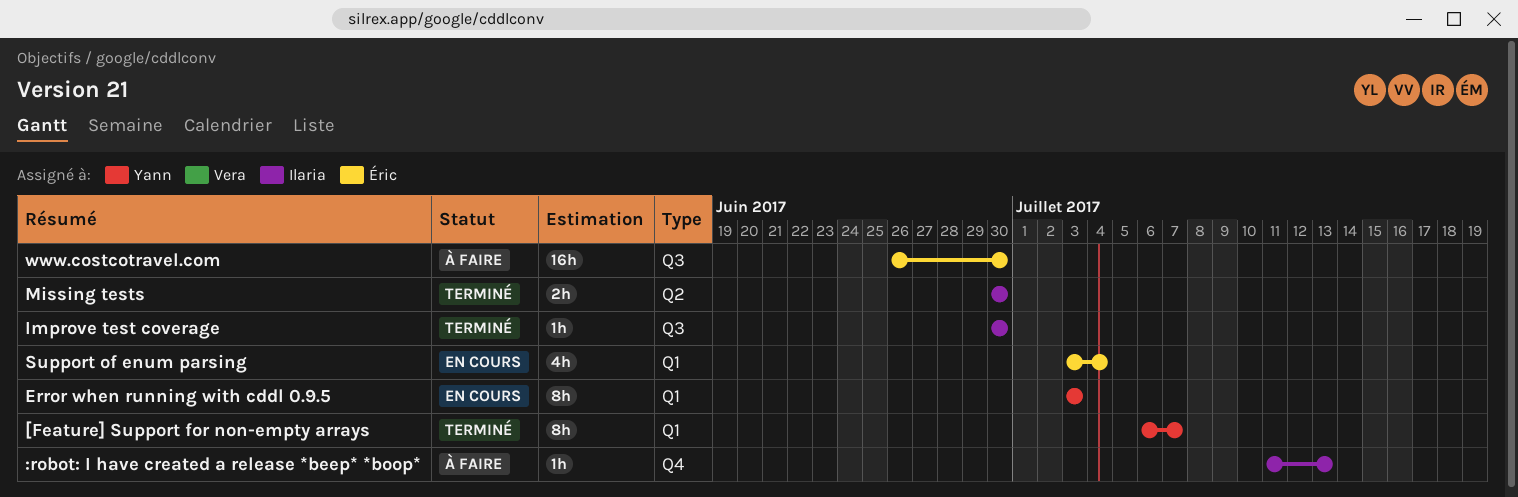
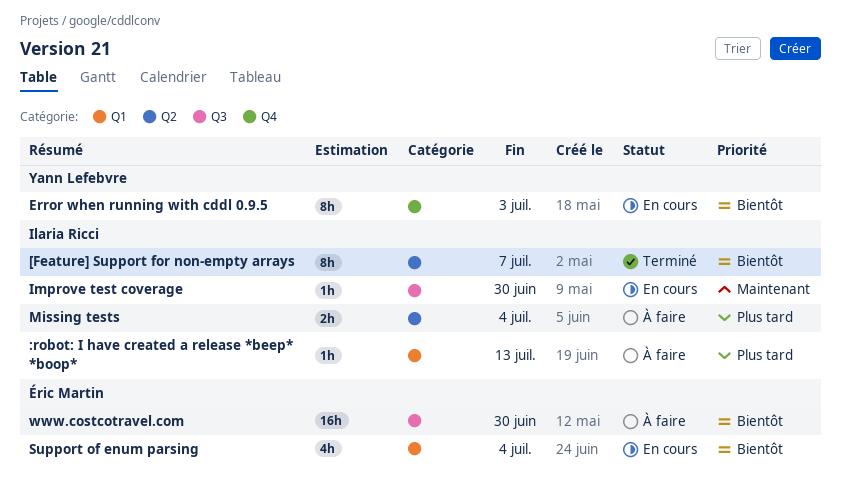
:robot: I have created a release *beep* *boop*, label: Q4 -> Q1
[Feature] Support for non-empty arrays, owner: Yann Lefebvre -> Ilaria Ricci
[Feature] Support for non-empty arrays, label: Q1 -> Q2
Error when running with cddl 0.9.5, label: Q1 -> Q4
Improve test coverage, status: Terminé -> En cours
Missing tests, status: Terminé -> À faire
Missing tests, due: Jun 30 -> Jul 4

